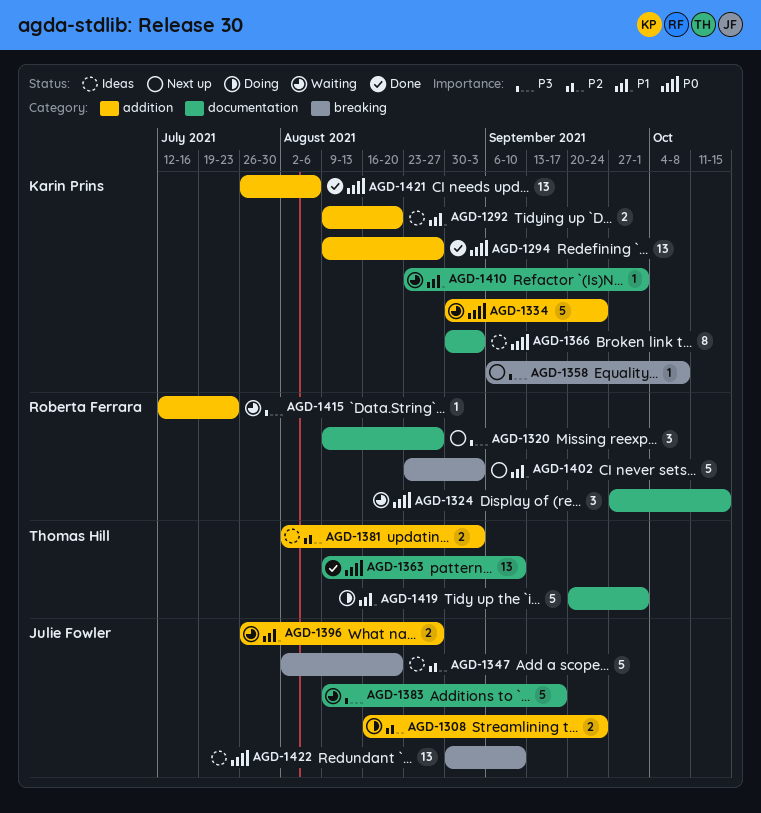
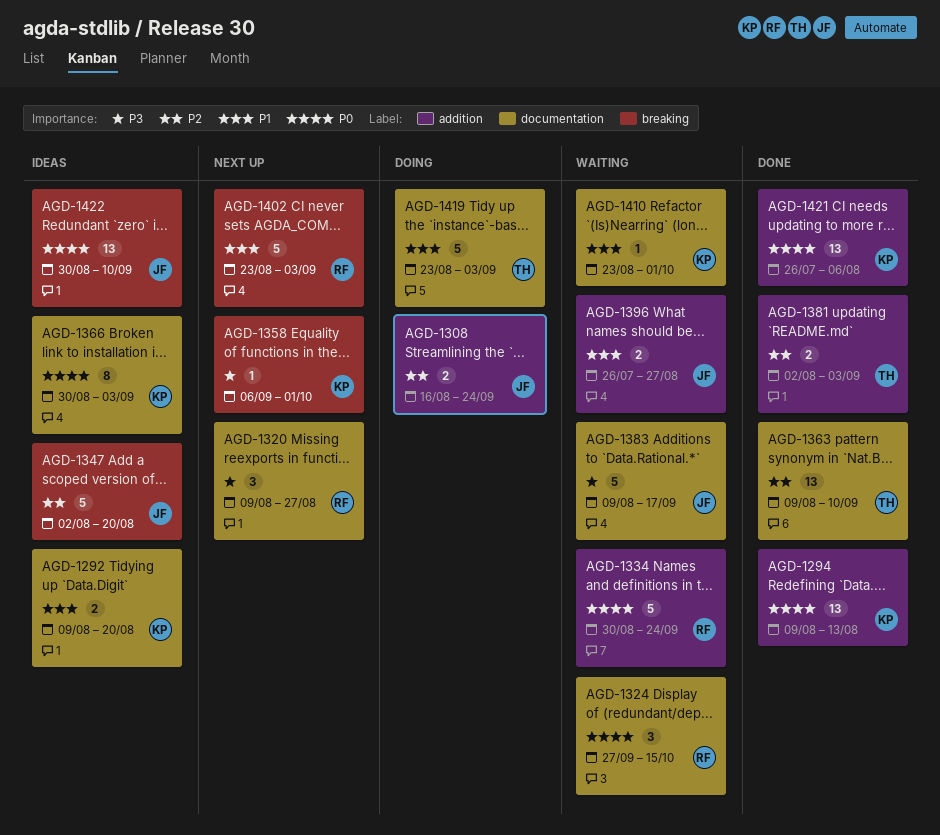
AGD-1292, label: addition -> documentation
AGD-1294, due: Aug 27 -> Aug 13
AGD-1334, owner: Karin Prins -> Roberta Ferrara
AGD-1358, due: Oct 8 -> Oct 1
AGD-1363, priority: P0 -> P2
AGD-1381, status: Ideas -> Done
AGD-1415: present -> none
AGD-1419, start: Sep 20 -> Aug 23
AGD-1419, due: Oct 1 -> Sep 3

